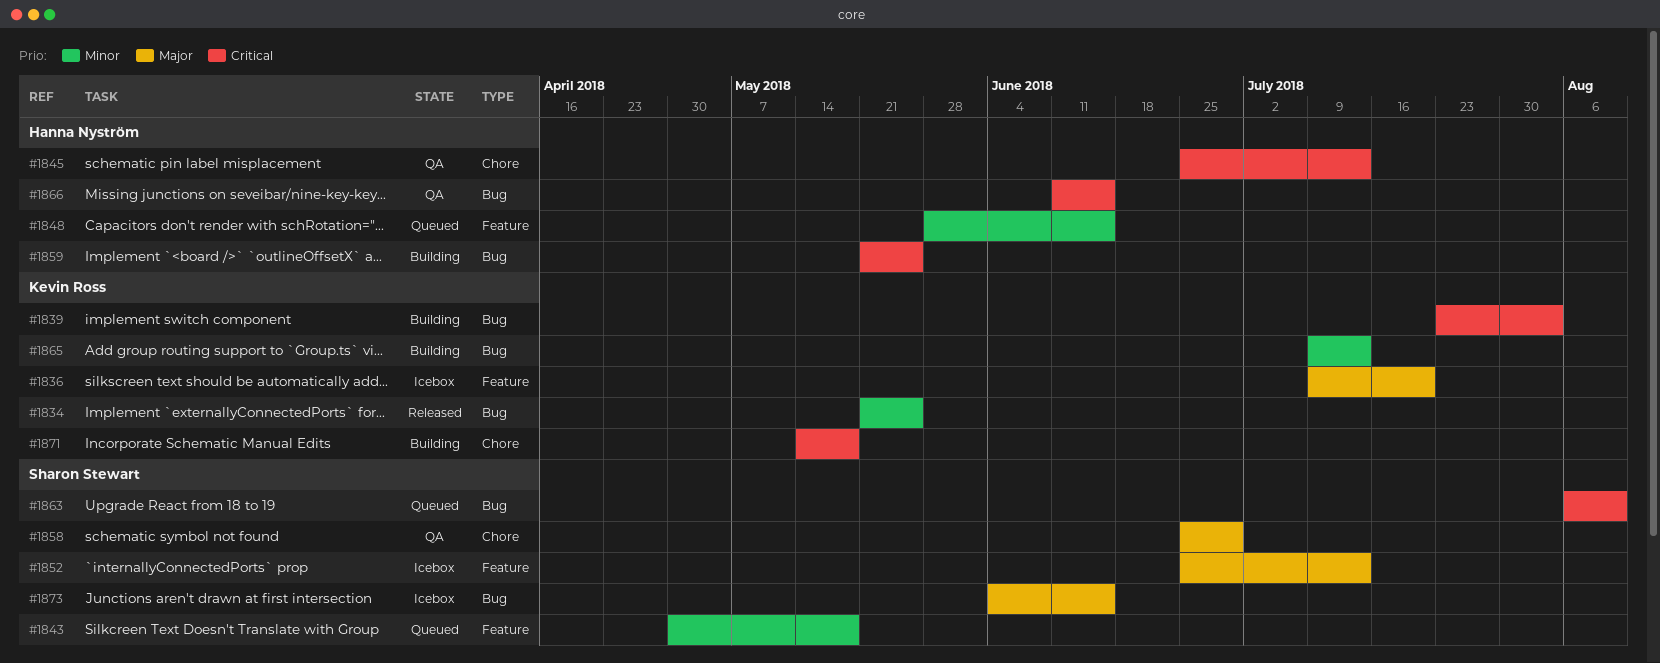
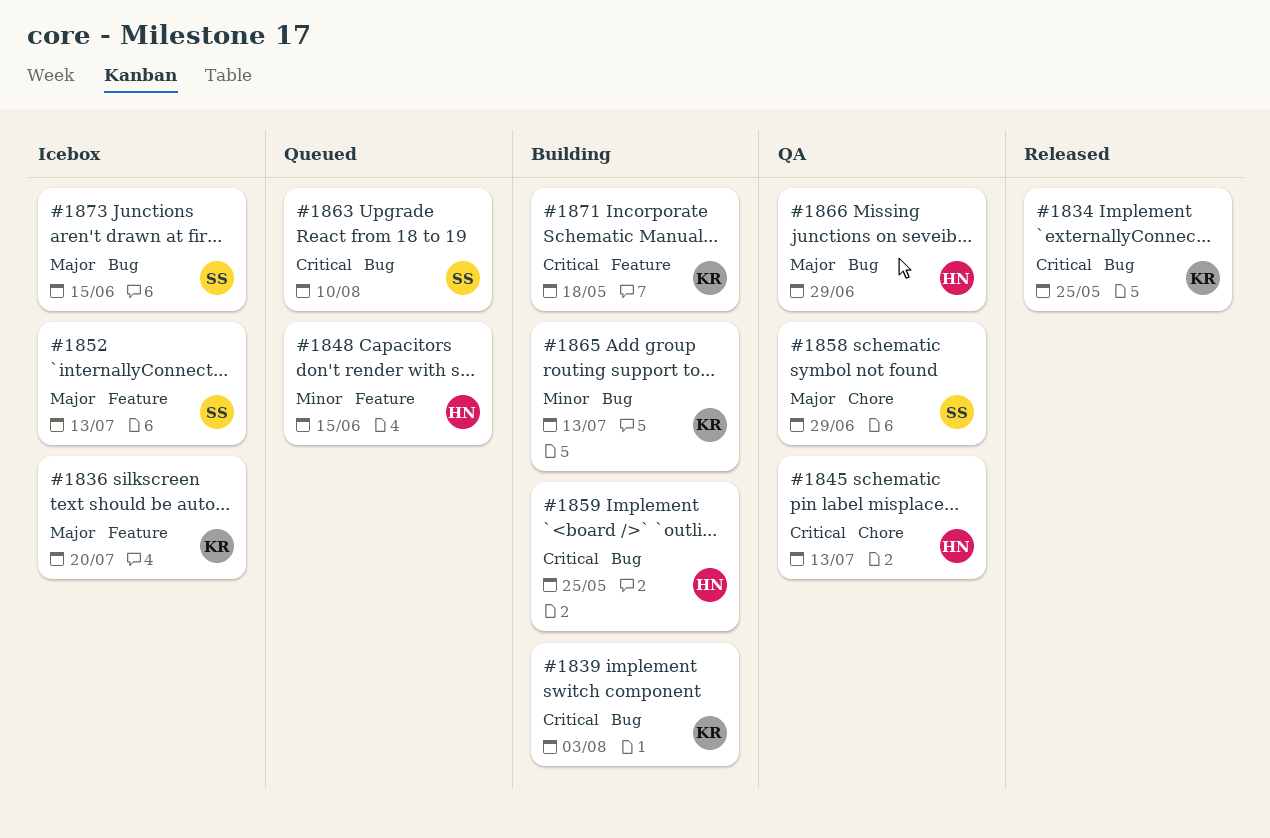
#1834, priority: Minor -> Critical
#1843: present -> none
#1866, priority: Critical -> Major
#1866, due: Jun 15 -> Jun 29
#1871, label: Chore -> Feature

